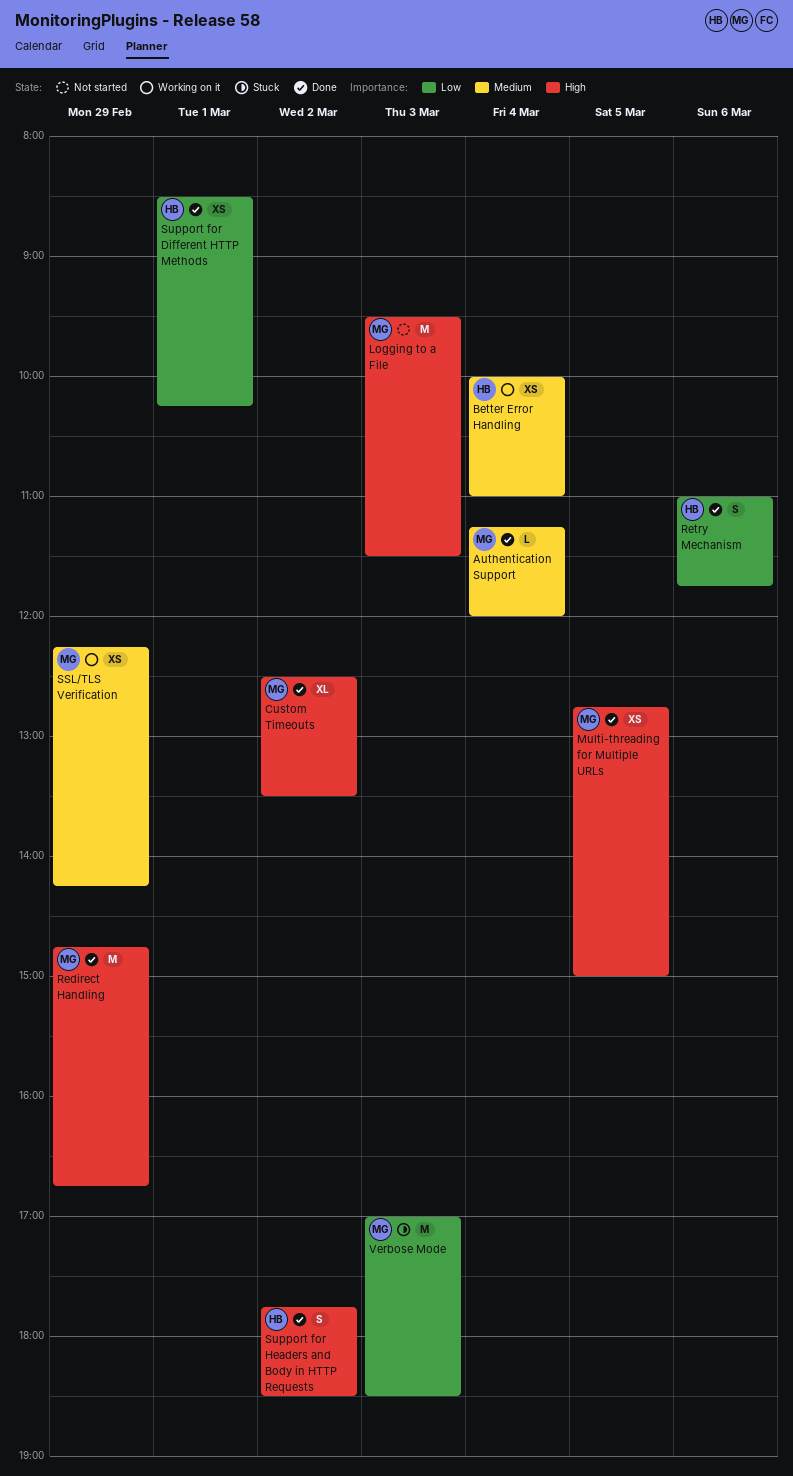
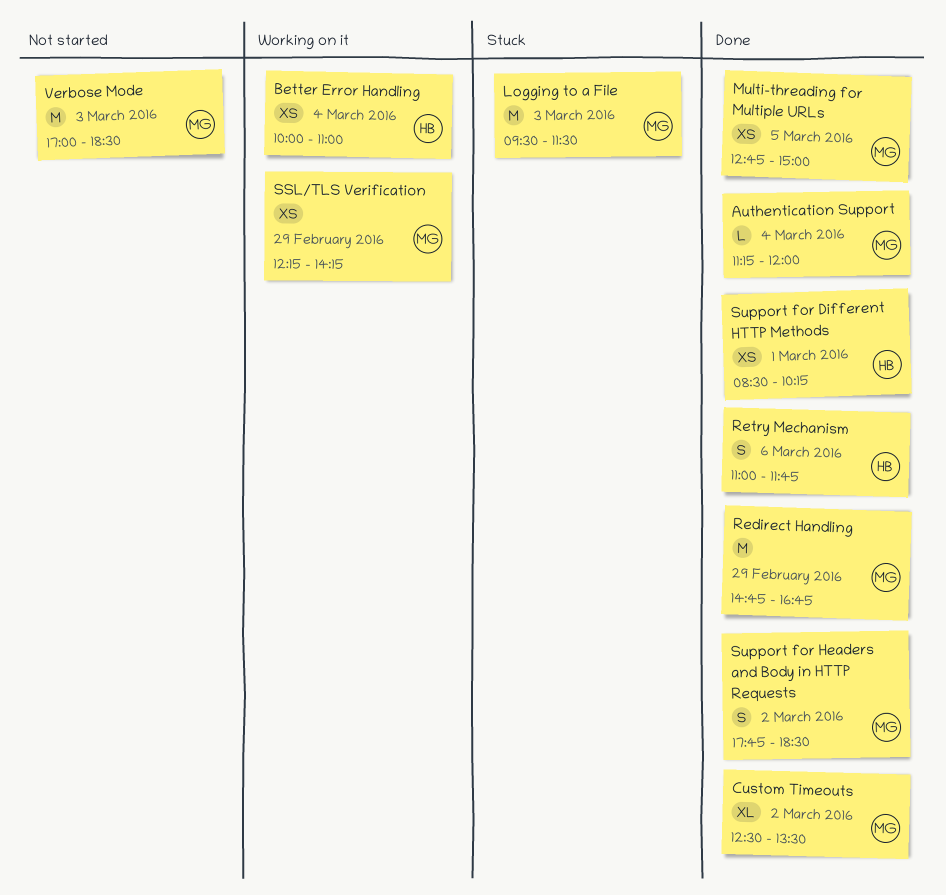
Logging to a File, status: Not started -> Stuck
Support for Headers and Body in HTTP Requests, owner: HB -> MG
Verbose Mode, status: Stuck -> Not started

